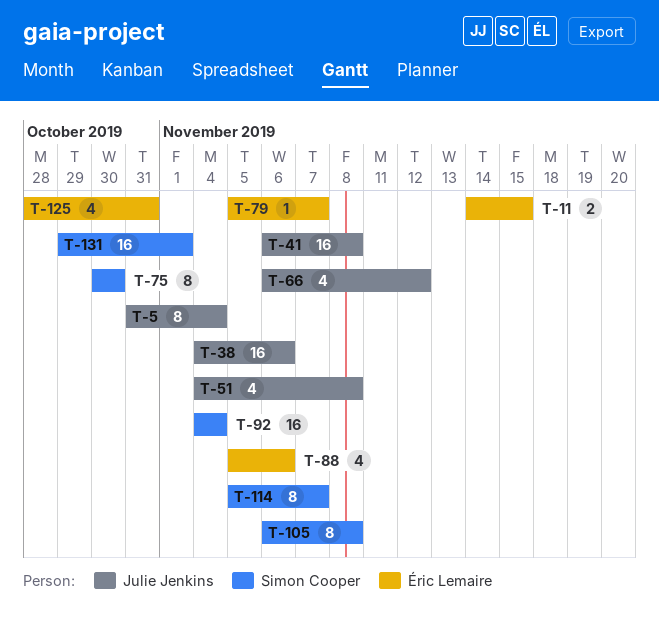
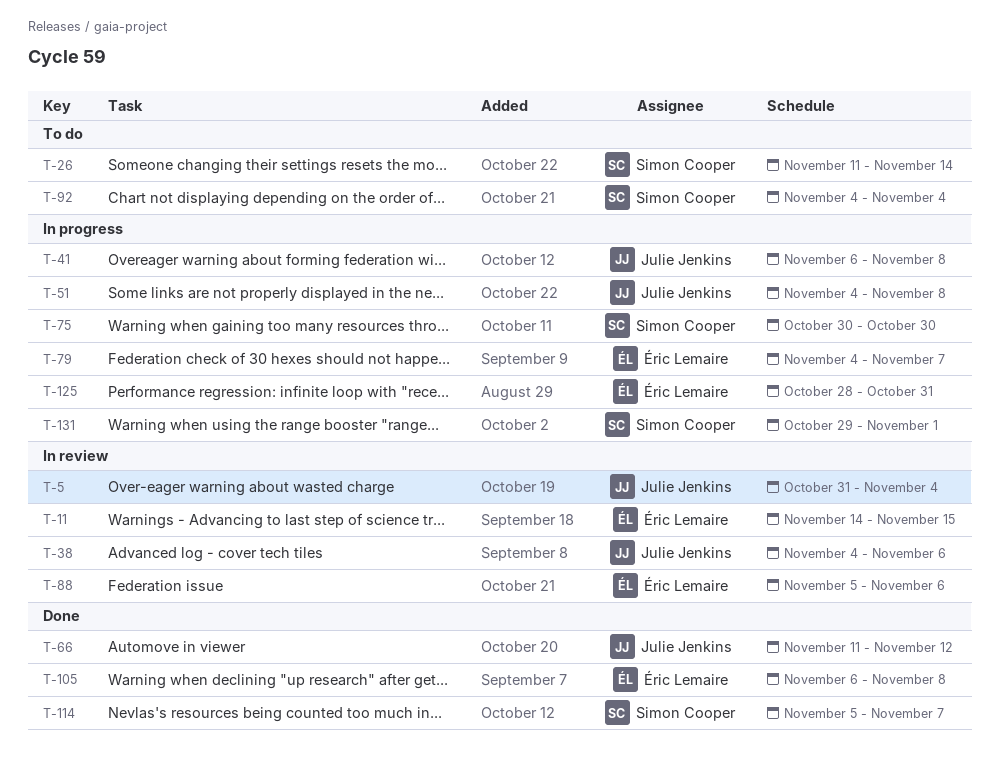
T-26: none -> present
T-66, start: Nov 6 -> Nov 11
T-79, start: Nov 5 -> Nov 4
T-105, owner: Simon Cooper -> Éric Lemaire

